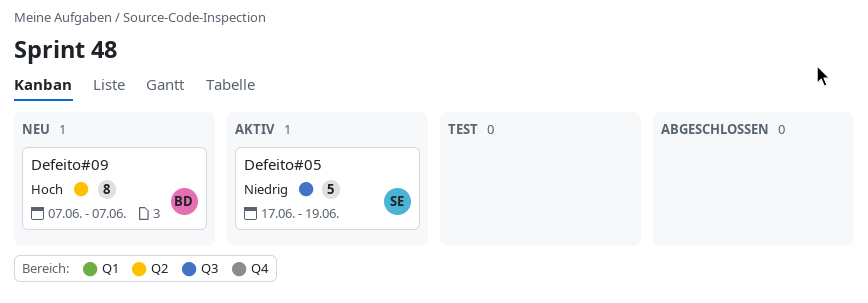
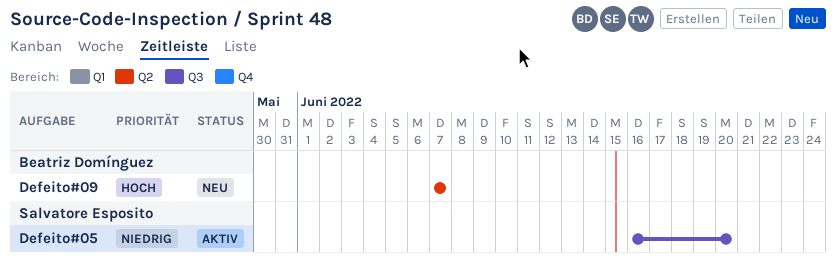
Defeito#05, start: Jun 17 -> Jun 16
Defeito#05, due: Jun 19 -> Jun 20

